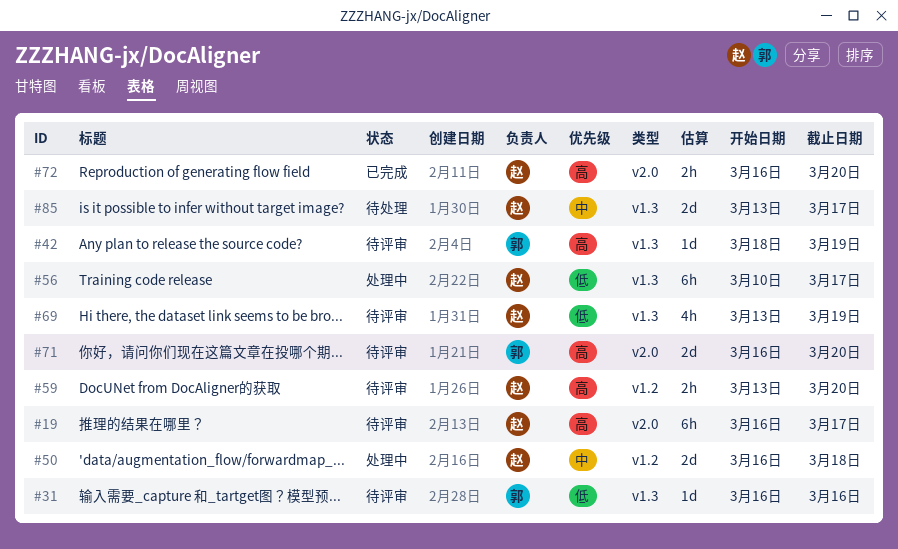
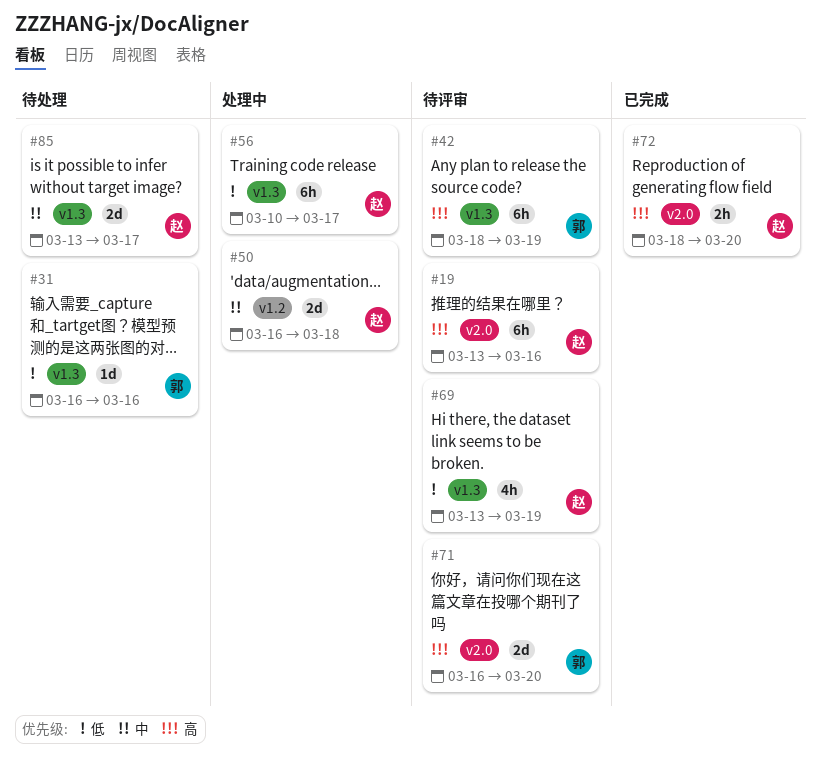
#19, start: Mar 16 -> Mar 13
#19, due: Mar 17 -> Mar 16
#31, status: 待评审 -> 待处理
#42, estimate: 1d -> 6h
#59: present -> none
#72, start: Mar 16 -> Mar 18

